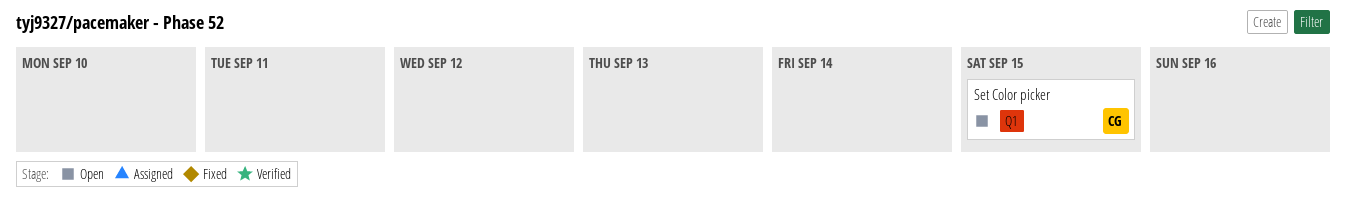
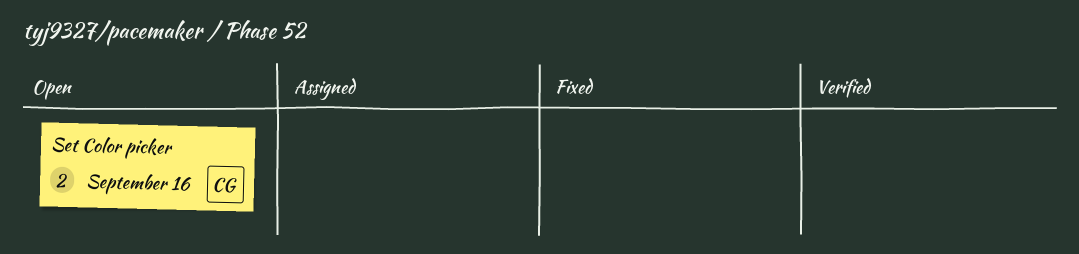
Set Color picker, due: Sep 15 -> Sep 16

